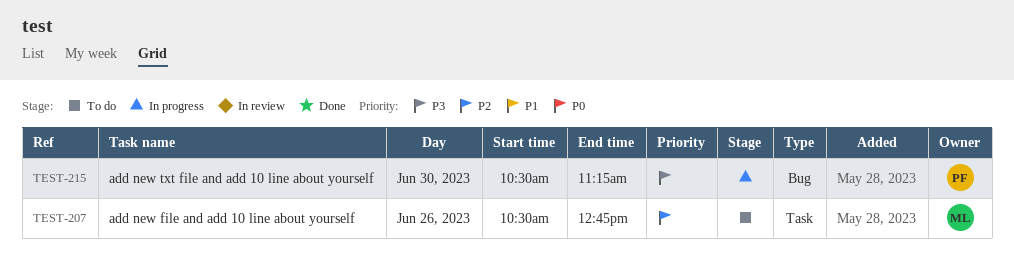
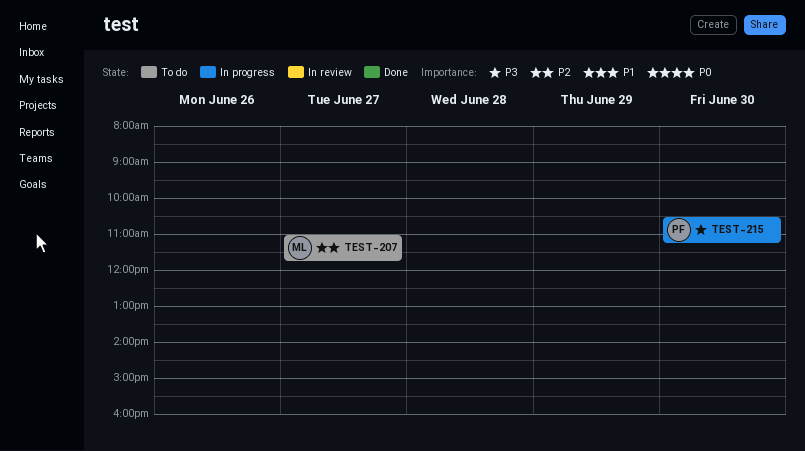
TEST-207, day: Jun 26 -> Jun 27
TEST-207, begins: 10:30 -> 11:00
TEST-207, ends: 12:45 -> 11:45

